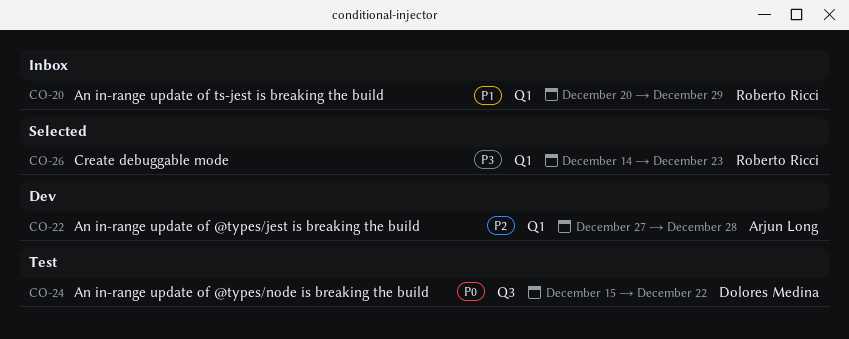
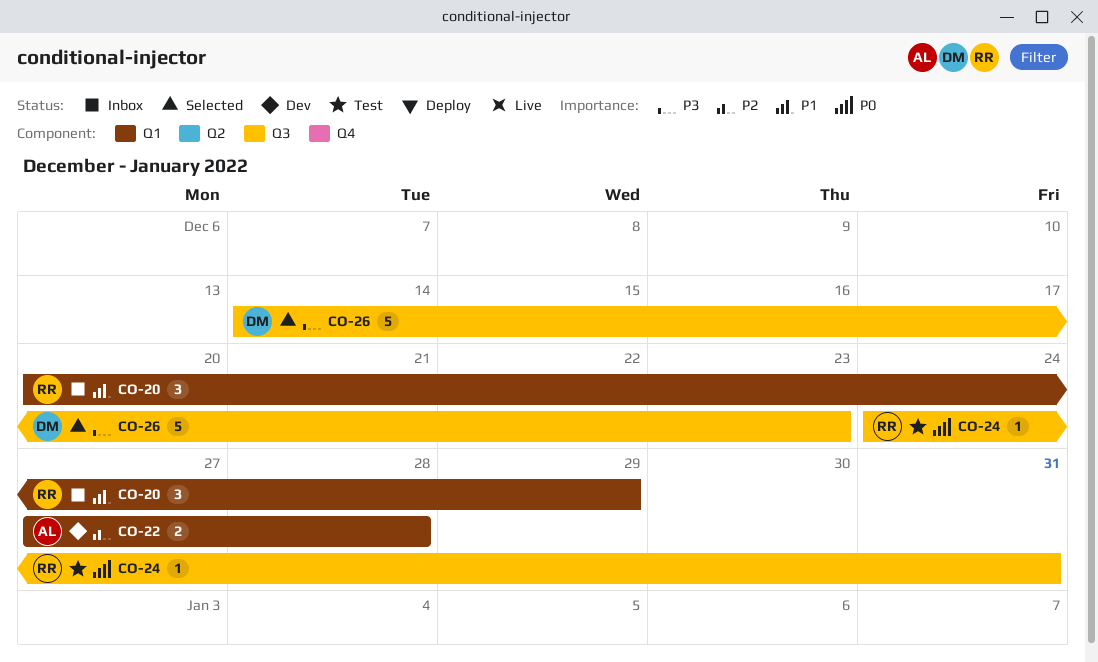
CO-24, owner: Dolores Medina -> Roberto Ricci
CO-24, start: Dec 15 -> Dec 24
CO-24, due: Dec 22 -> Dec 31
CO-26, owner: Roberto Ricci -> Dolores Medina
CO-26, label: Q1 -> Q3

